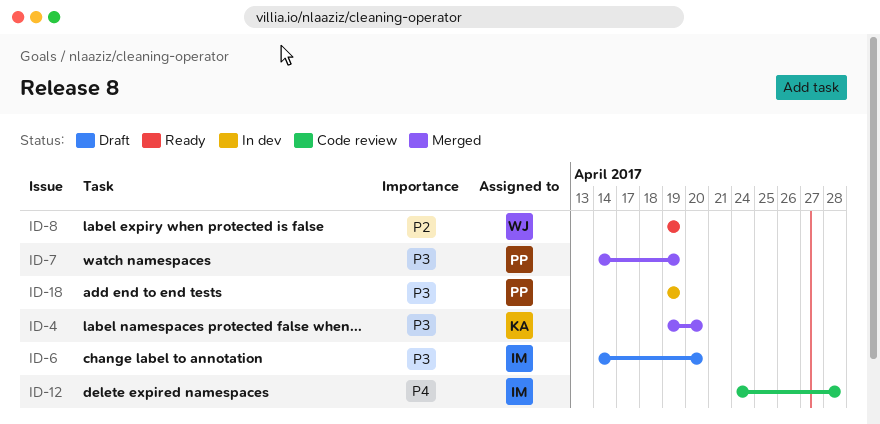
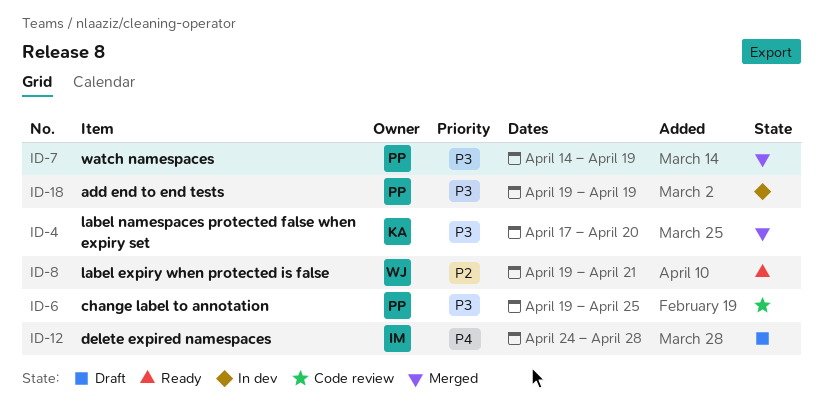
ID-4, start: Apr 19 -> Apr 17
ID-6, status: Draft -> Code review
ID-6, owner: IM -> PP
ID-6, start: Apr 14 -> Apr 19
ID-6, due: Apr 20 -> Apr 25
ID-8, due: Apr 19 -> Apr 21
ID-12, status: Code review -> Draft

